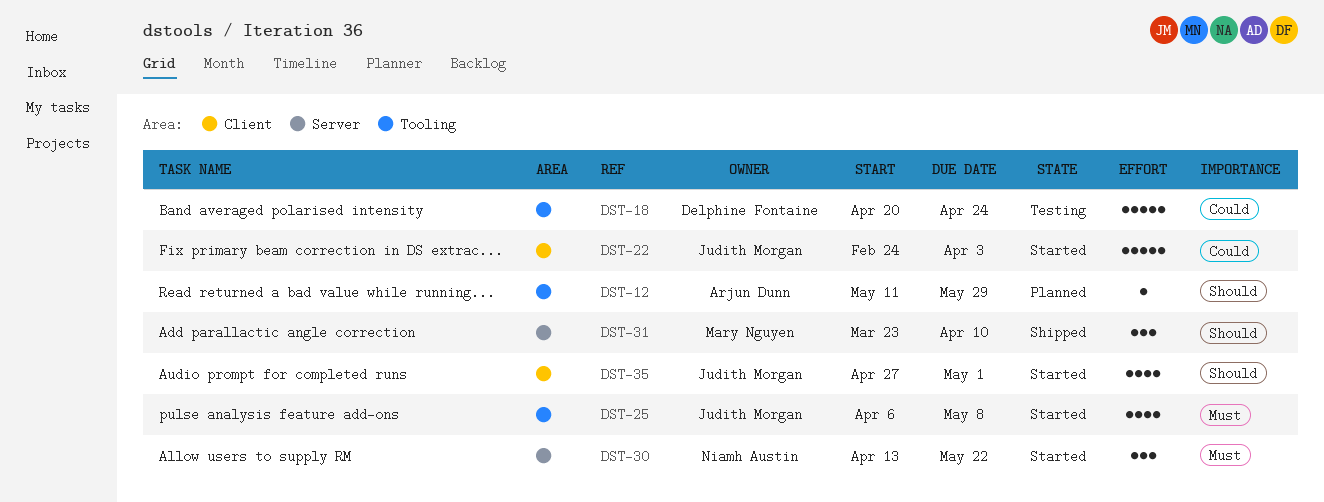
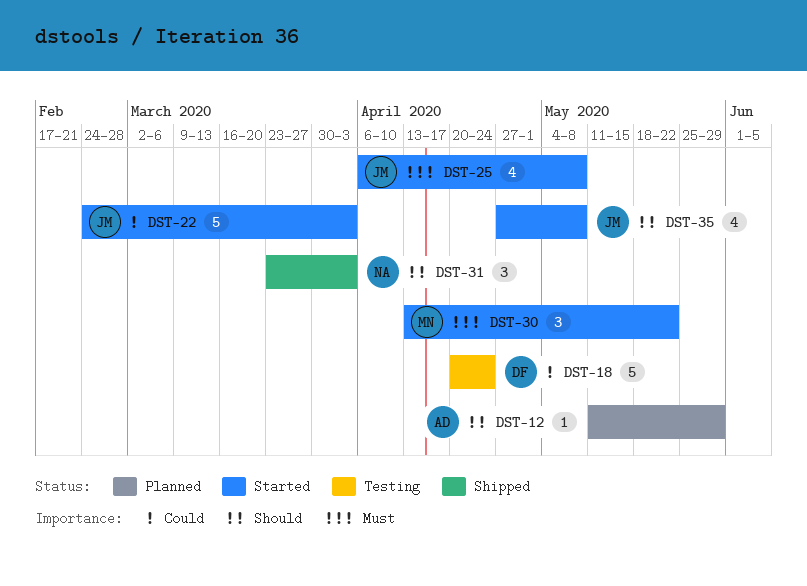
DST-30, owner: Niamh Austin -> Mary Nguyen
DST-31, owner: Mary Nguyen -> Niamh Austin
DST-31, due: Apr 10 -> Apr 3
DST-35, due: May 1 -> May 8

